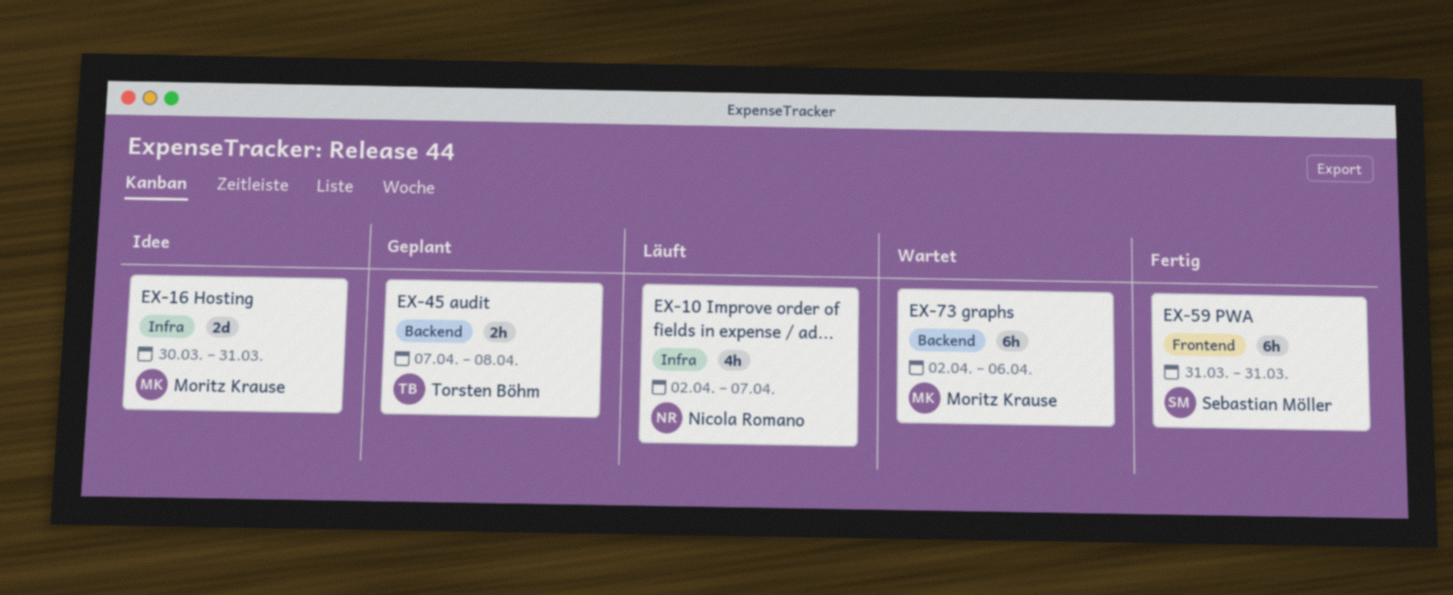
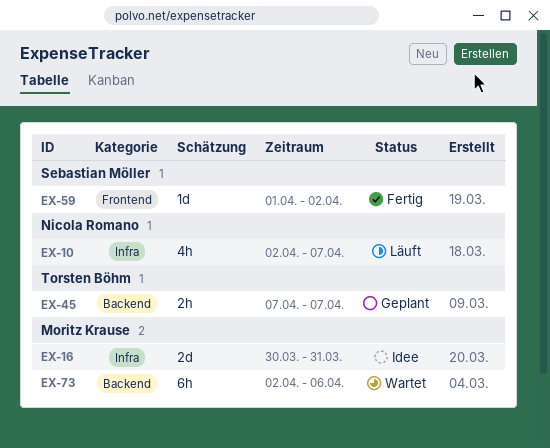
EX-45, due: Apr 8 -> Apr 7
EX-59, estimate: 6h -> 1d
EX-59, start: Mar 31 -> Apr 1
EX-59, due: Mar 31 -> Apr 2

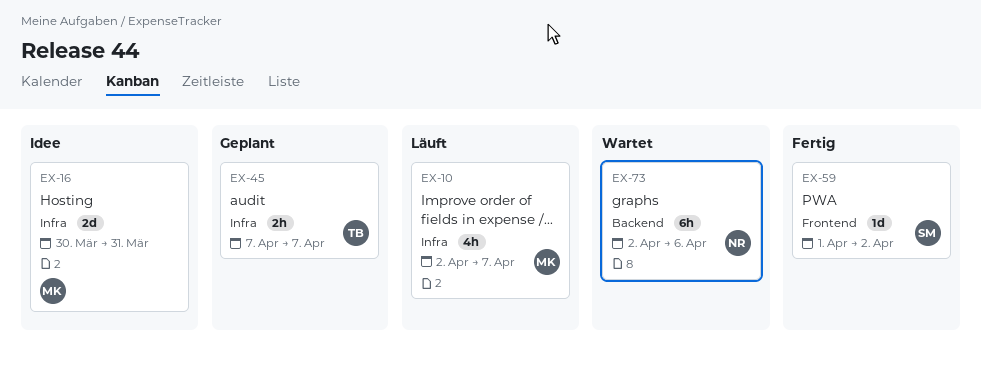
EX-10, owner: Nicola Romano -> Moritz Krause
EX-45, label: Backend -> Infra
EX-73, owner: Moritz Krause -> Nicola Romano

